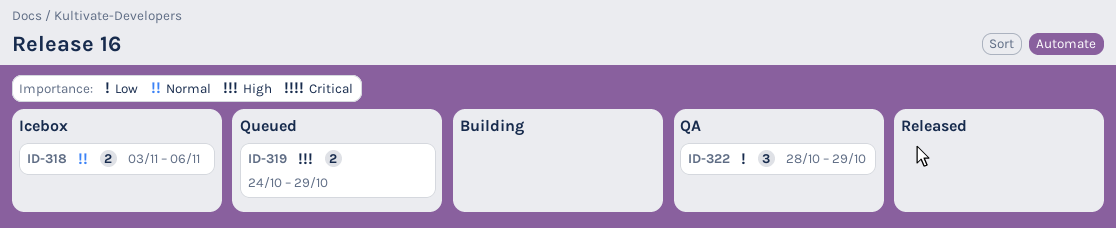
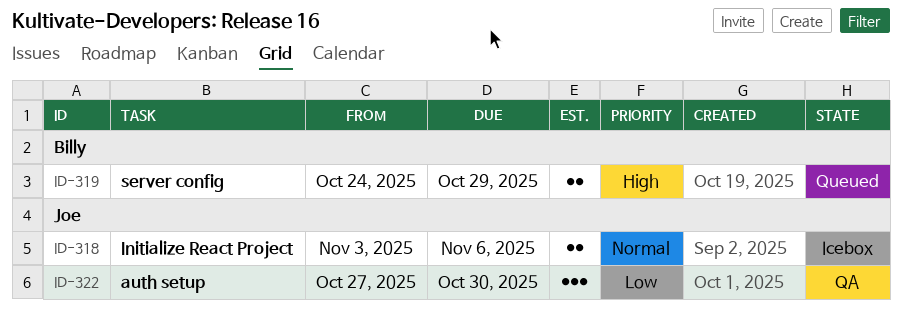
ID-322, start: Oct 28 -> Oct 27
ID-322, due: Oct 29 -> Oct 30

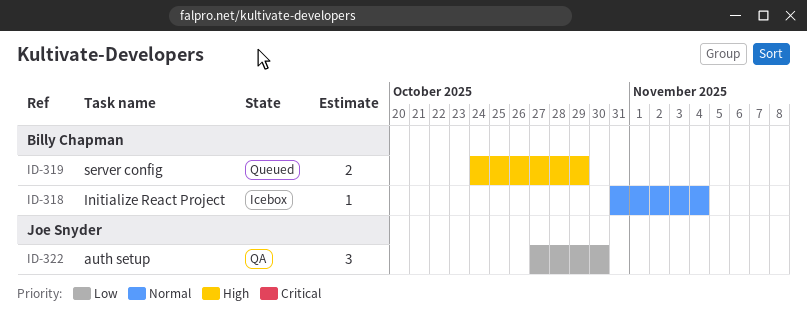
ID-318, owner: Joe Snyder -> Billy Chapman
ID-318, estimate: 2 -> 1
ID-318, start: Nov 3 -> Oct 31
ID-318, due: Nov 6 -> Nov 4

